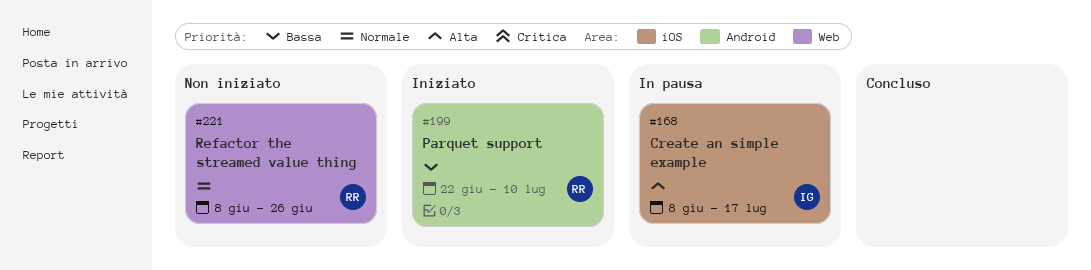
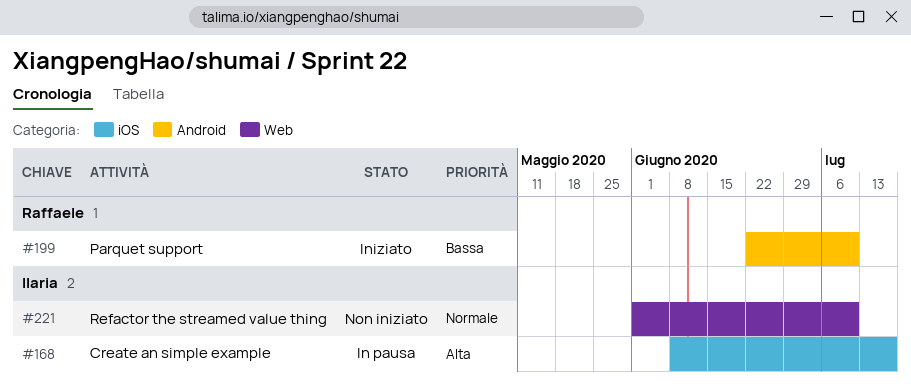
#221, owner: Raffaele -> Ilaria
#221, start: Jun 8 -> Jun 1
#221, due: Jun 26 -> Jul 10

